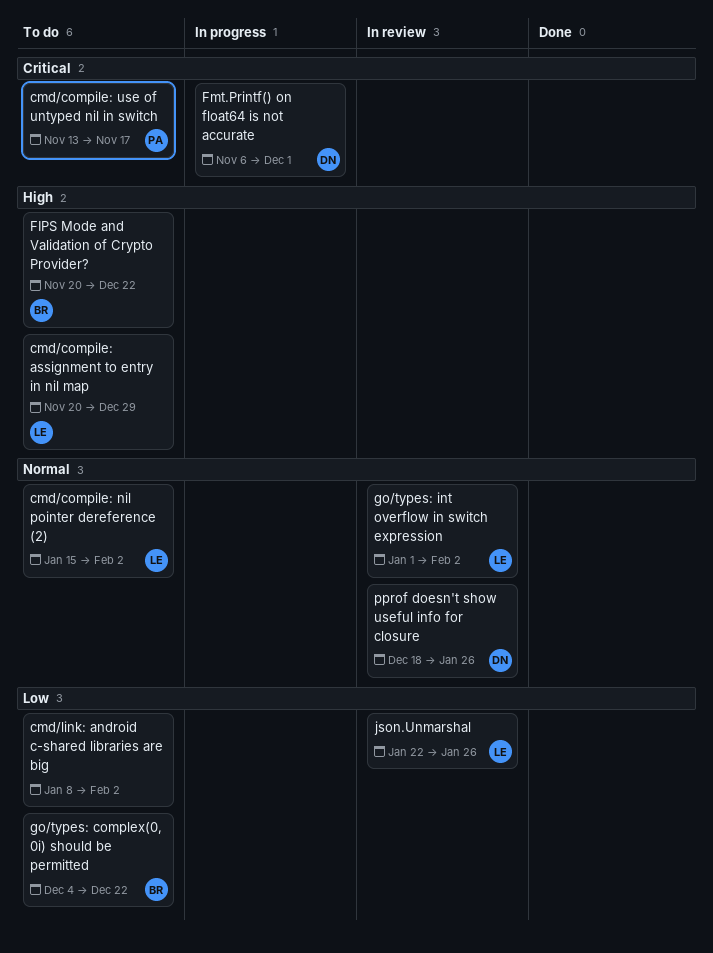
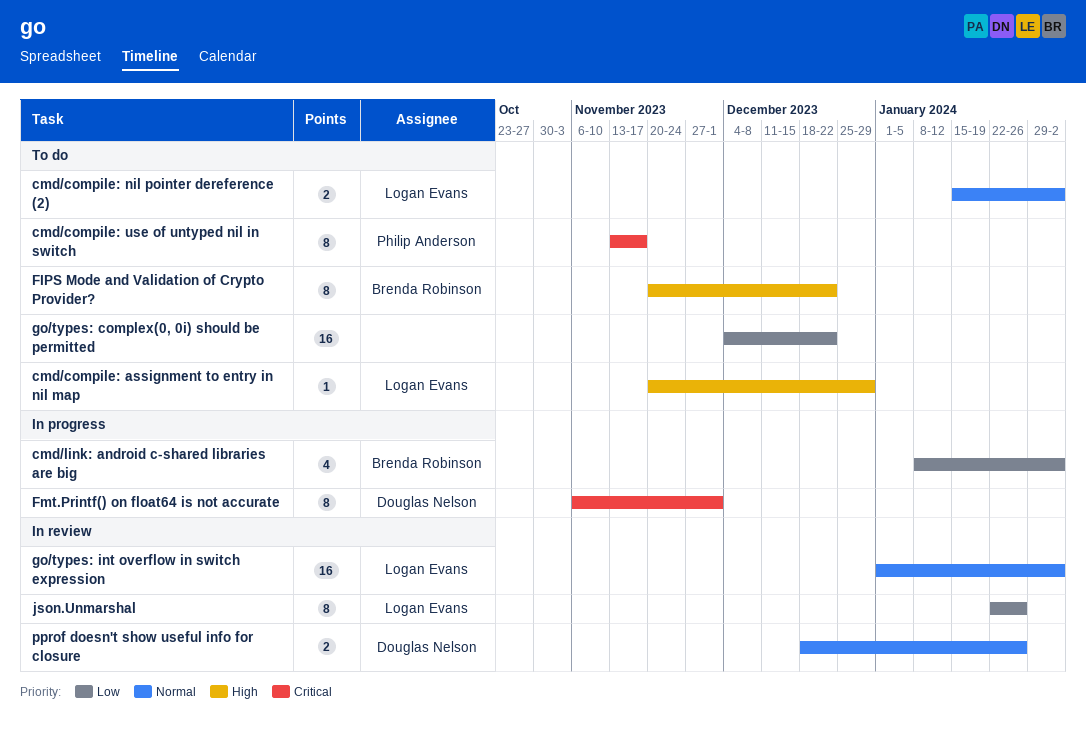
cmd/link: android c-shared libraries are big, status: To do -> In progress
cmd/link: android c-shared libraries are big, owner: none -> Brenda Robinson
go/types: complex(0, 0i) should be permitted, owner: Brenda Robinson -> none

